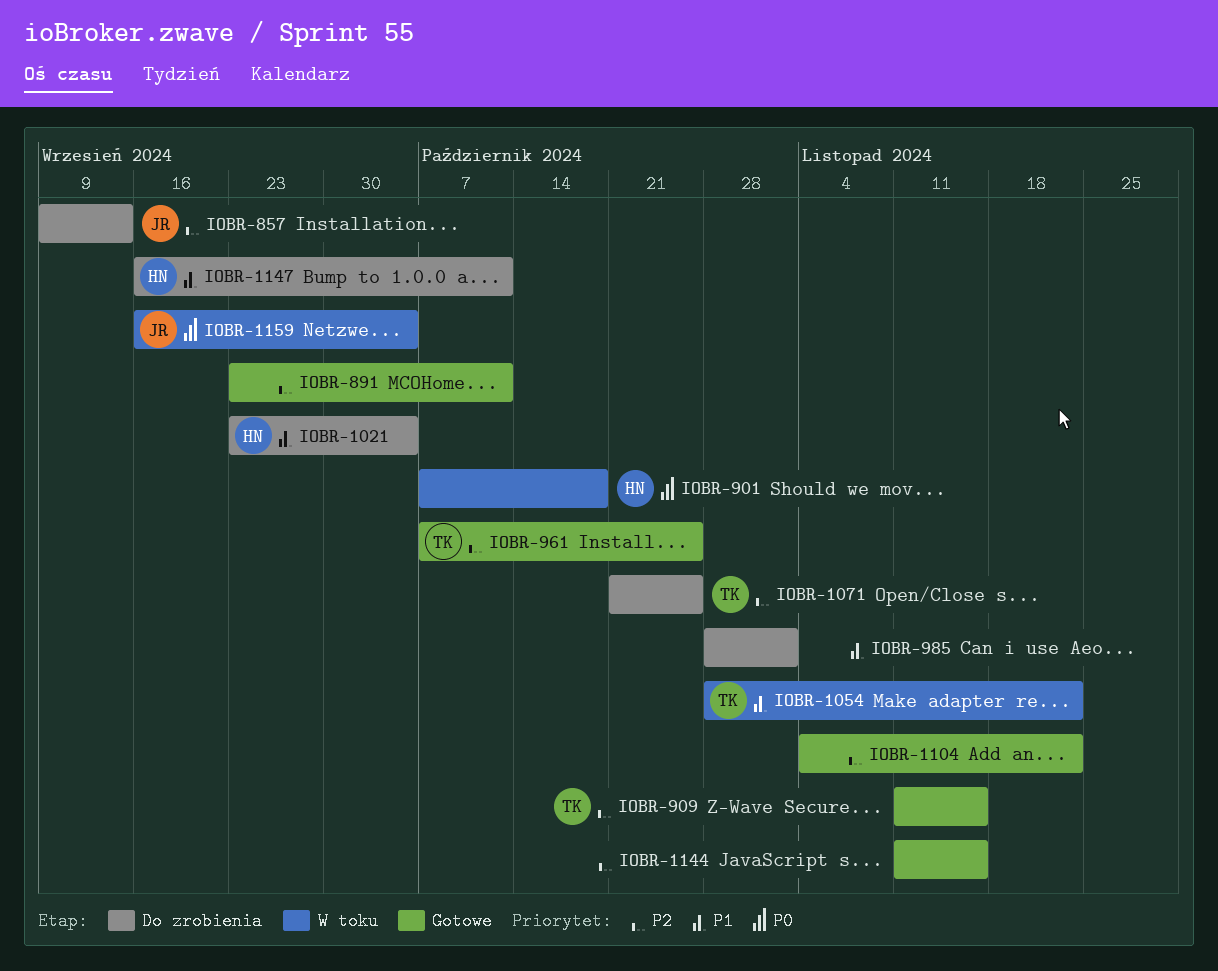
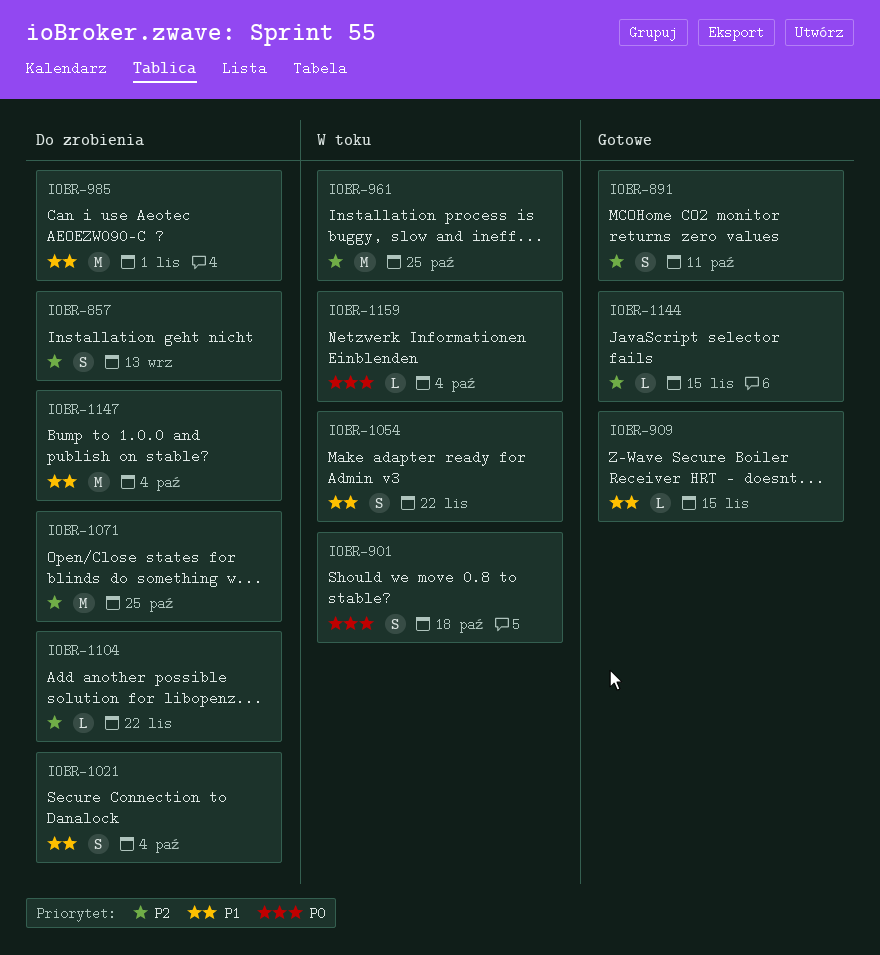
IOBR-909, priority: P2 -> P1
IOBR-961, status: Gotowe -> W toku
IOBR-1104, status: Gotowe -> Do zrobienia
IOBR-1147, due: Oct 11 -> Oct 4

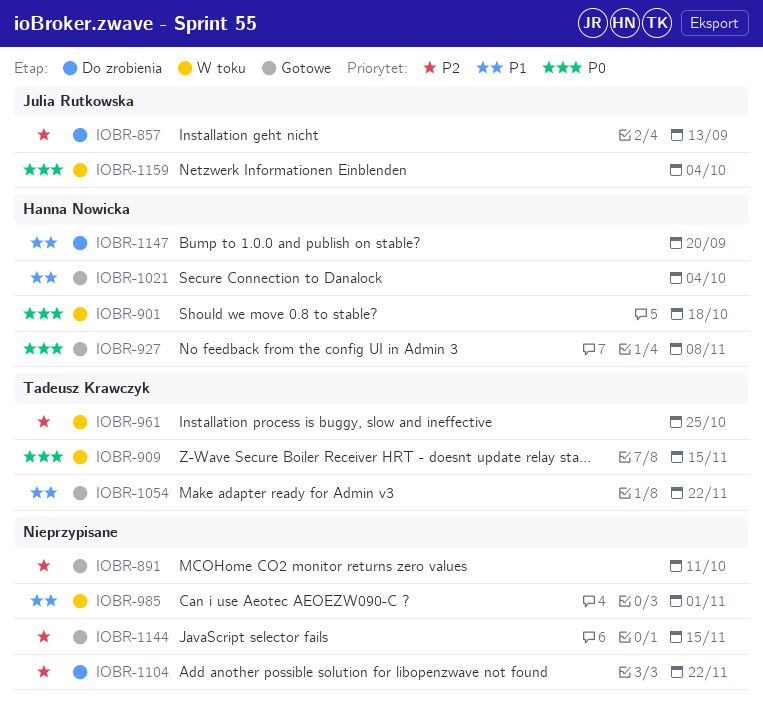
IOBR-909, status: Gotowe -> W toku
IOBR-909, priority: P1 -> P0
IOBR-927: none -> present
IOBR-985, status: Do zrobienia -> W toku
IOBR-1021, status: Do zrobienia -> Gotowe
IOBR-1054, status: W toku -> Gotowe
IOBR-1071: present -> none
IOBR-1147, due: Oct 4 -> Sep 20

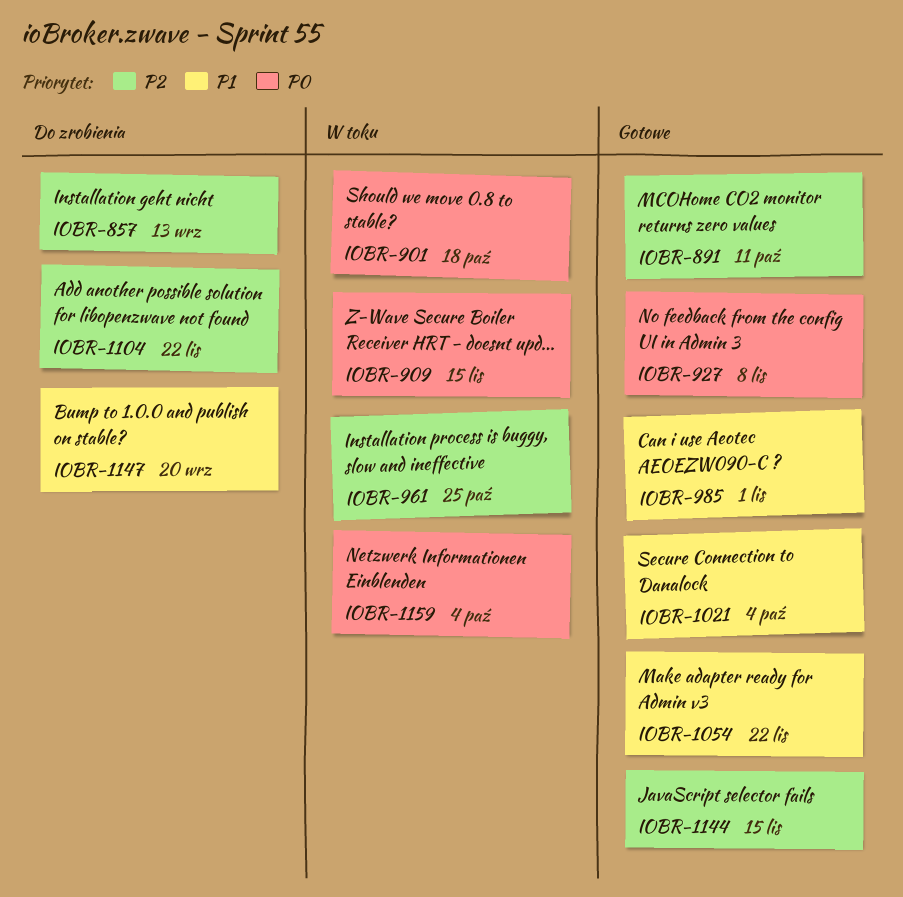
IOBR-985, status: W toku -> Gotowe

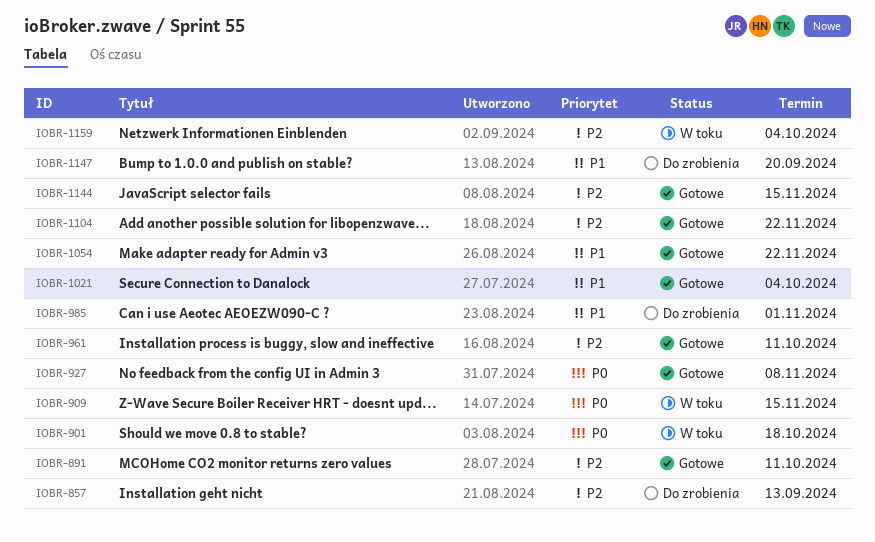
IOBR-961, status: W toku -> Gotowe
IOBR-961, due: Oct 25 -> Oct 11
IOBR-985, status: Gotowe -> Do zrobienia
IOBR-1104, status: Do zrobienia -> Gotowe
IOBR-1159, priority: P0 -> P2

